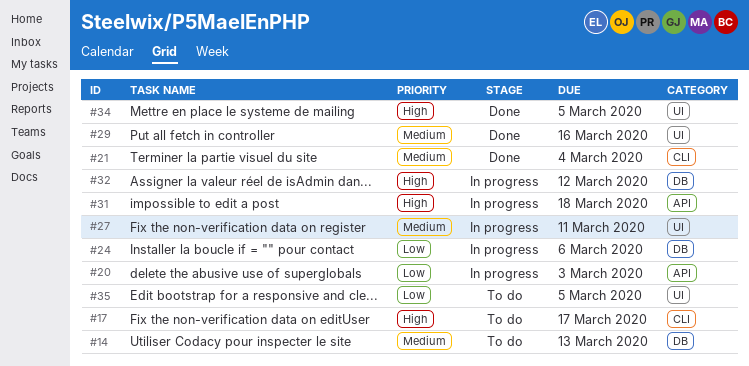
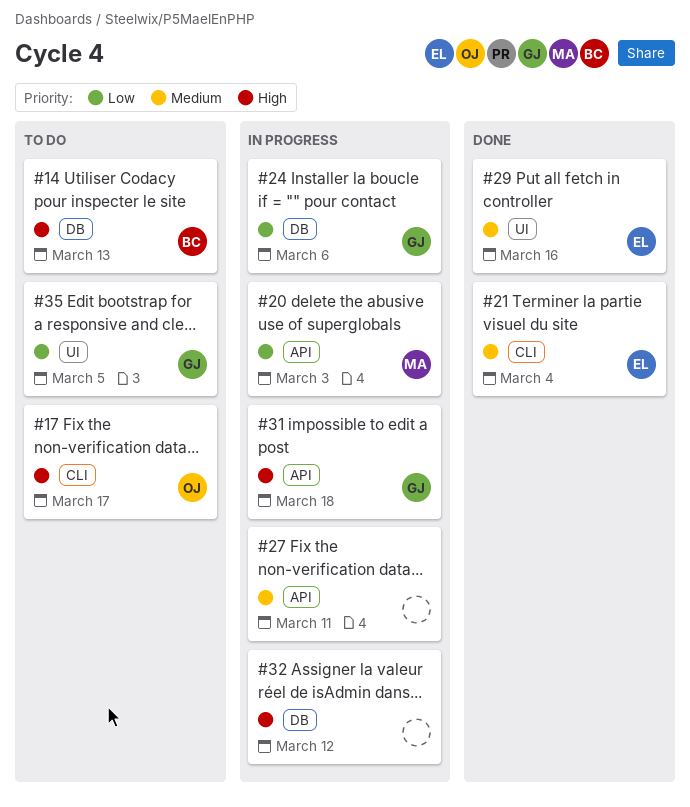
#14, priority: Medium -> High
#27, label: UI -> API
#34: present -> none

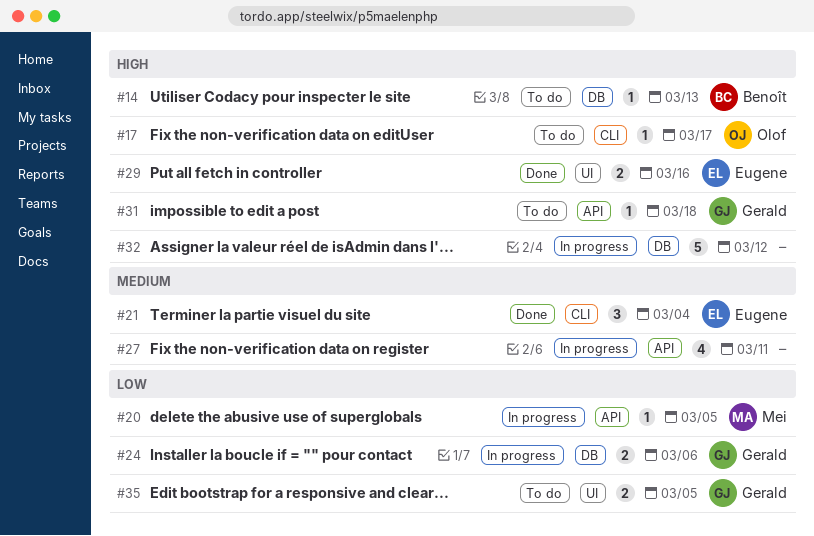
#20, due: Mar 3 -> Mar 5
#29, priority: Medium -> High
#31, status: In progress -> To do

